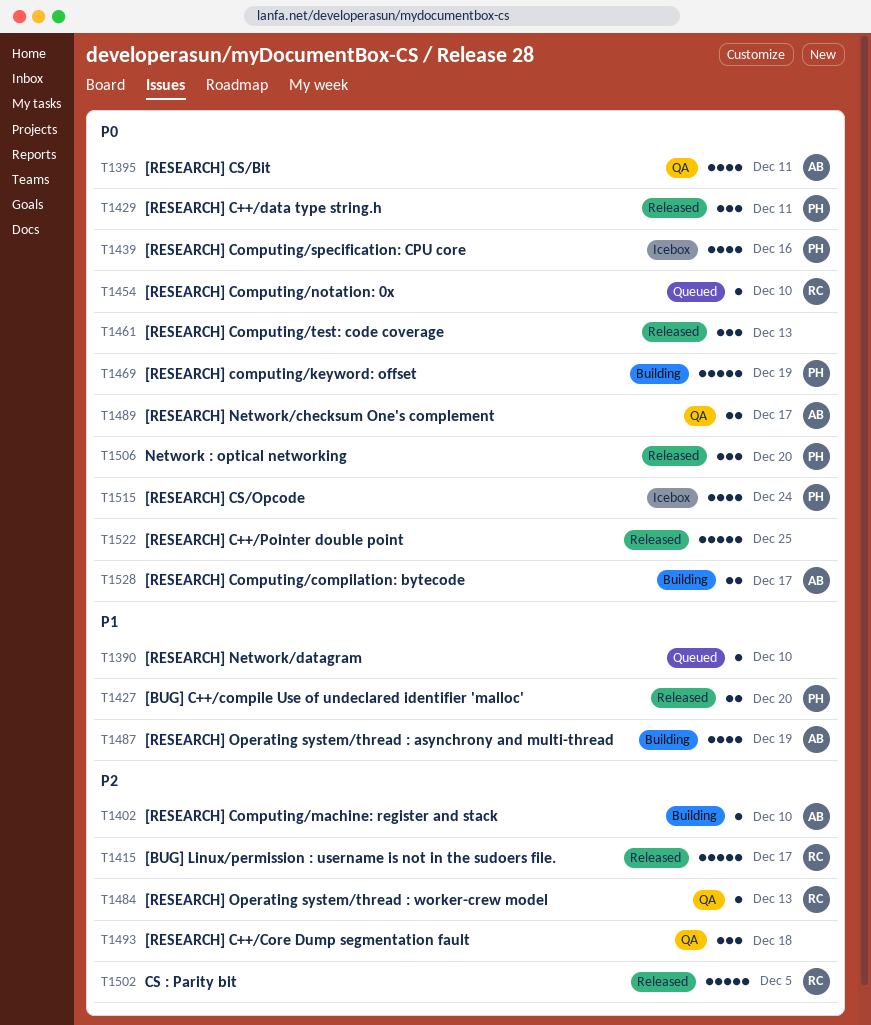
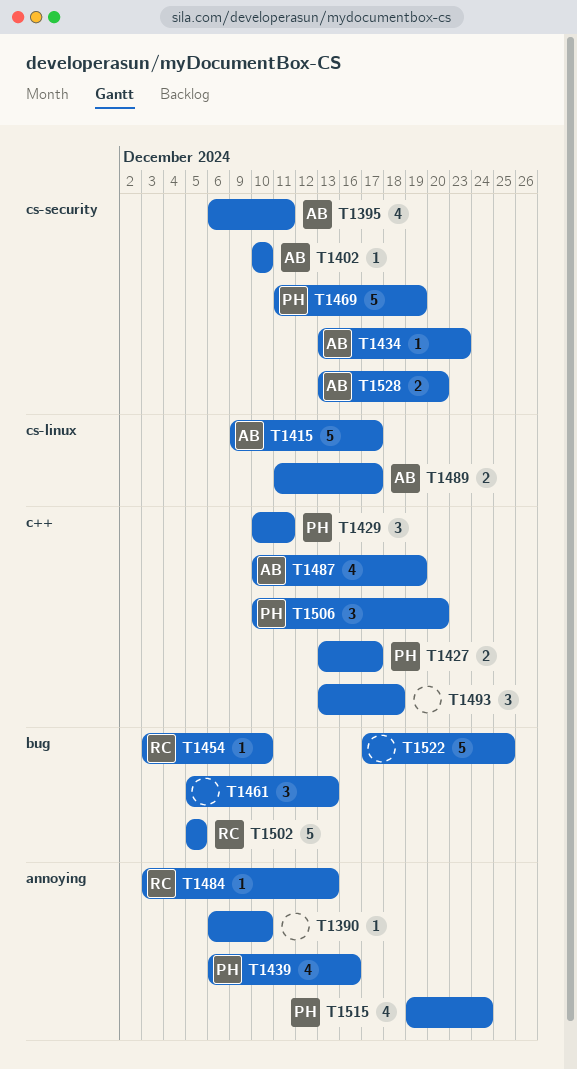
T1415, owner: RC -> AB
T1427, due: Dec 20 -> Dec 17
T1434: none -> present
T1528, due: Dec 17 -> Dec 20

